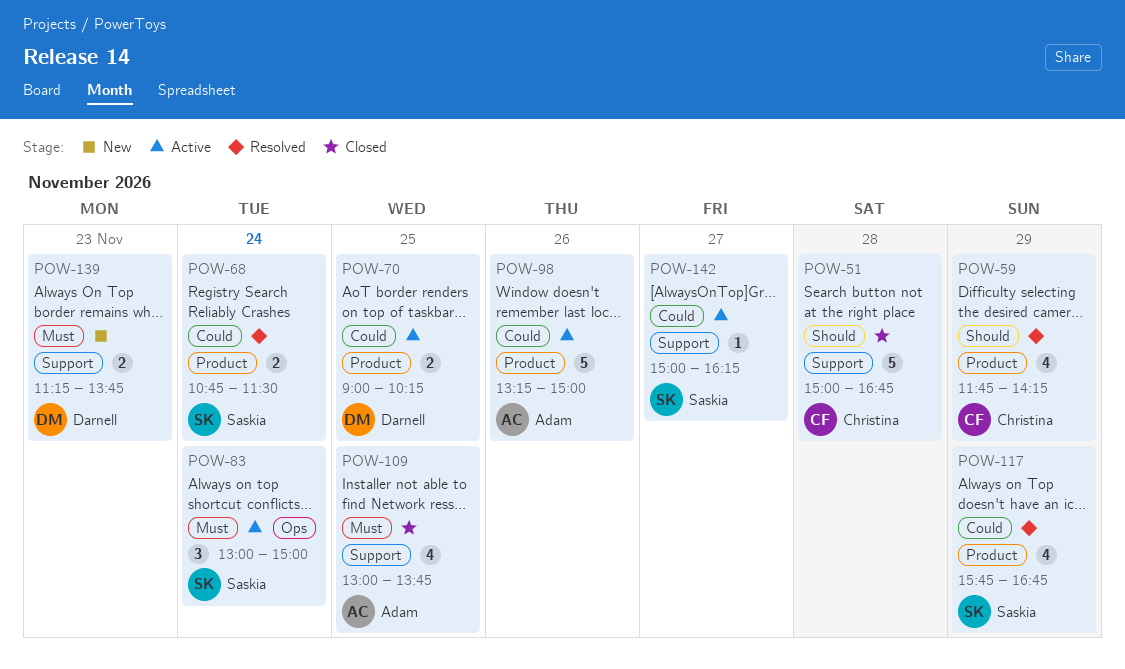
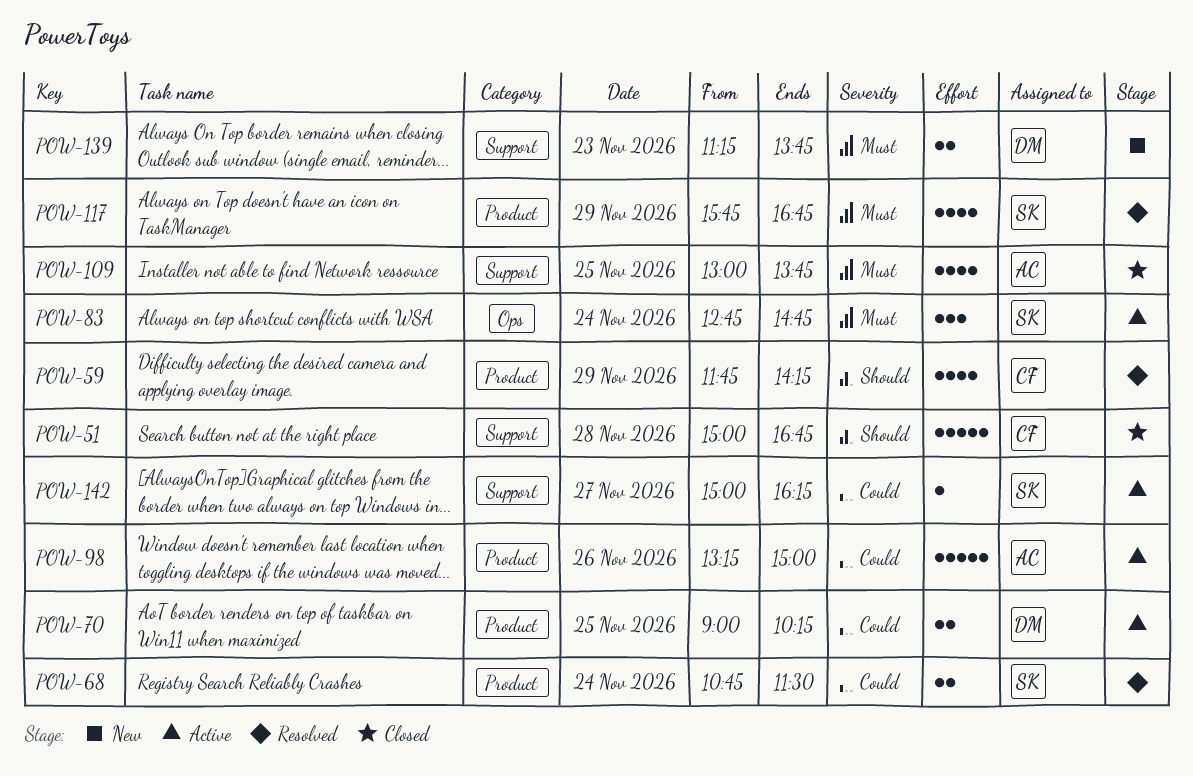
POW-83, begins: 13:00 -> 12:45
POW-83, ends: 15:00 -> 14:45
POW-117, priority: Could -> Must

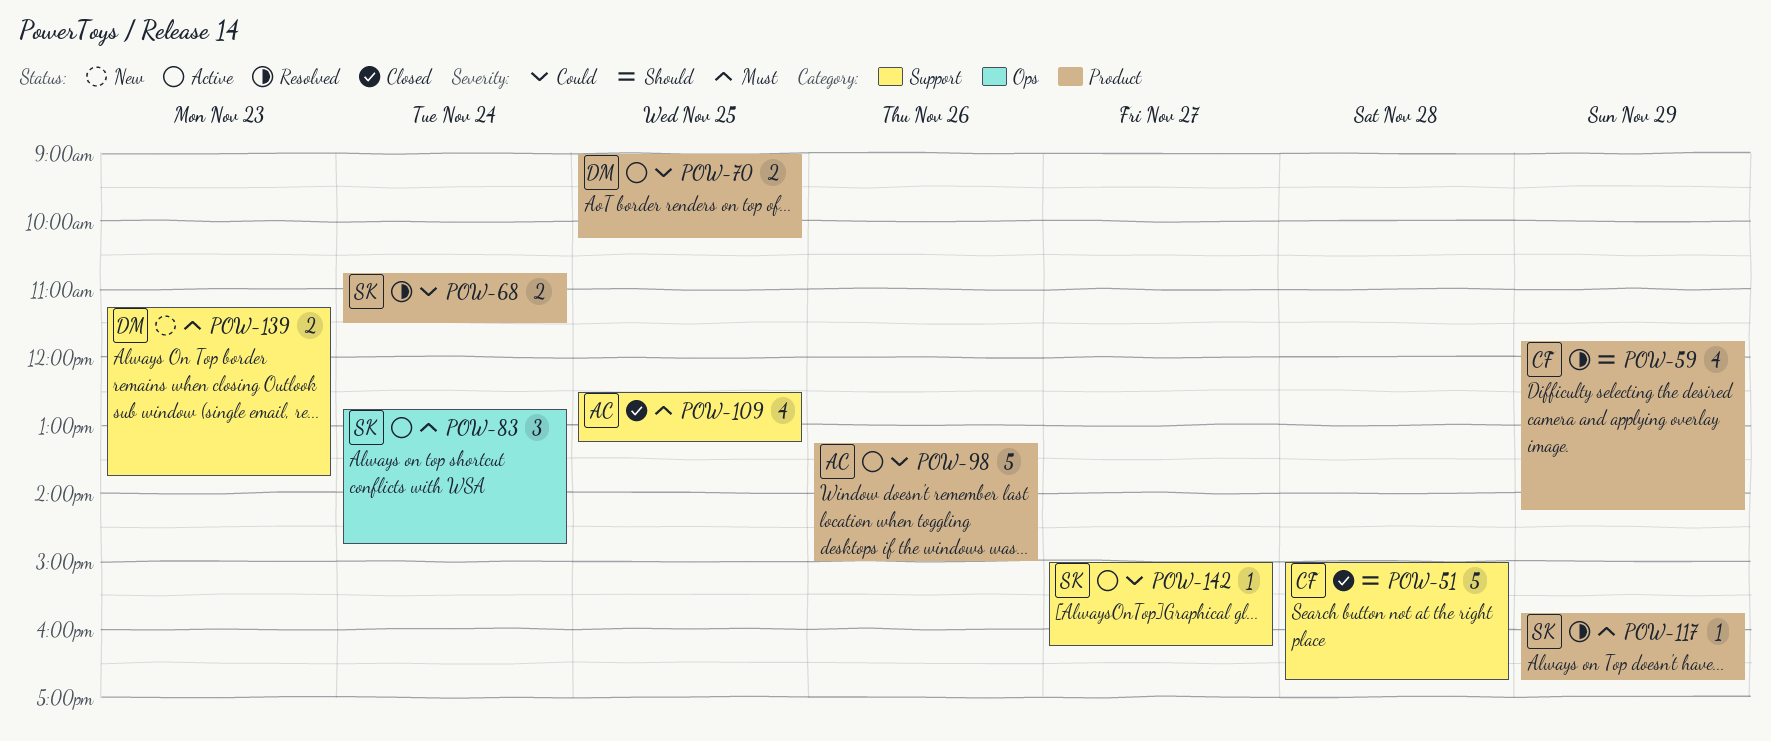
POW-109, begins: 13:00 -> 12:30
POW-109, ends: 13:45 -> 13:15
POW-117, estimate: 4 -> 1

